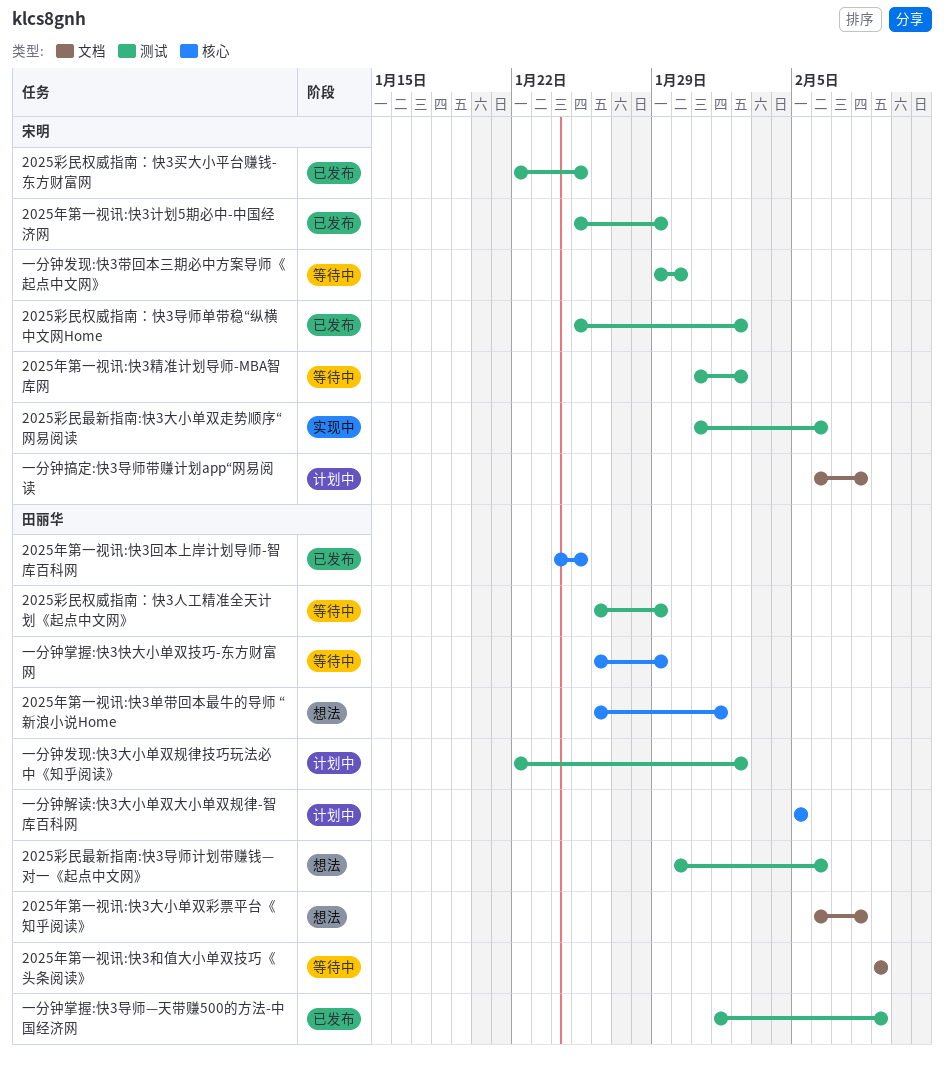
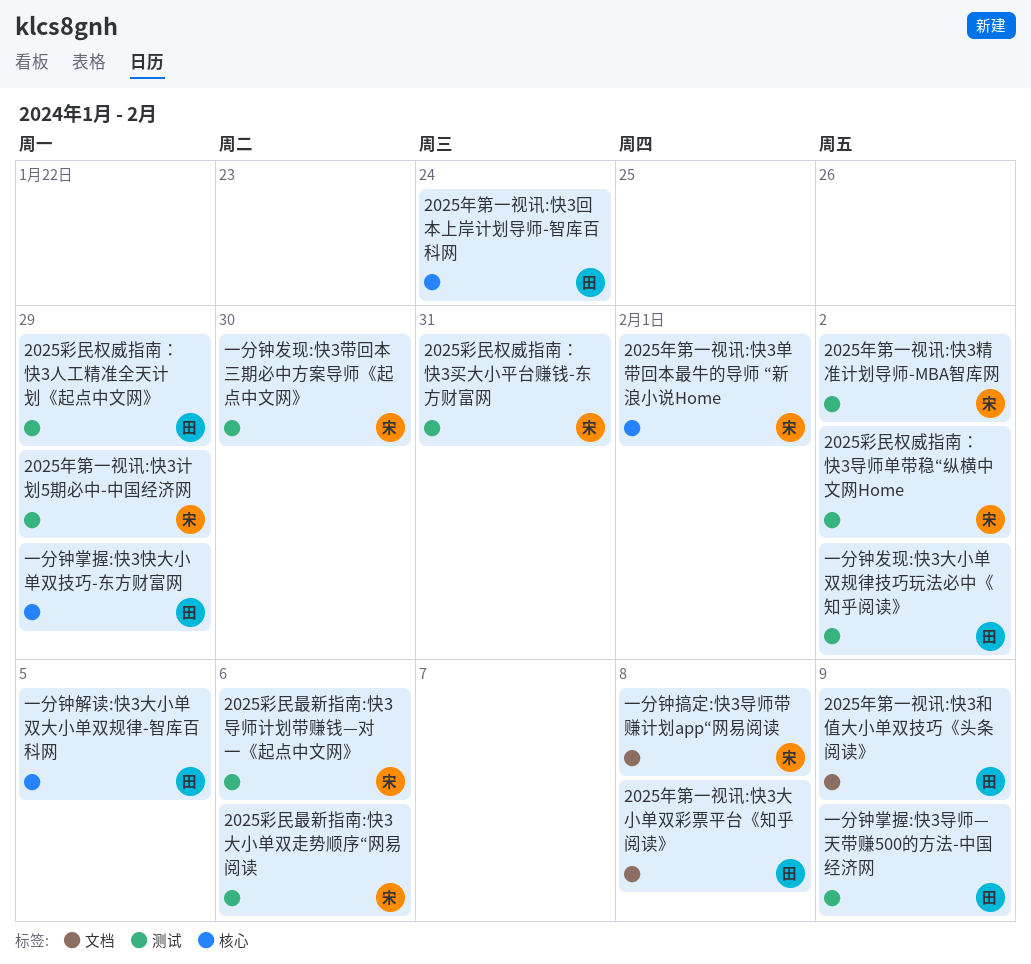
2025年第一视讯:快3单带回本最牛的导师 “新浪小说Home, owner: 田丽华 -> 宋明
2025年第一视讯:快3回本上岸计划导师-智库百科网, due: Jan 25 -> Jan 24
2025彩民最新指南:快3导师计划带赚钱—对一《起点中文网》, owner: 田丽华 -> 宋明
2025彩民权威指南：快3买大小平台赚钱-东方财富网, due: Jan 25 -> Jan 31

